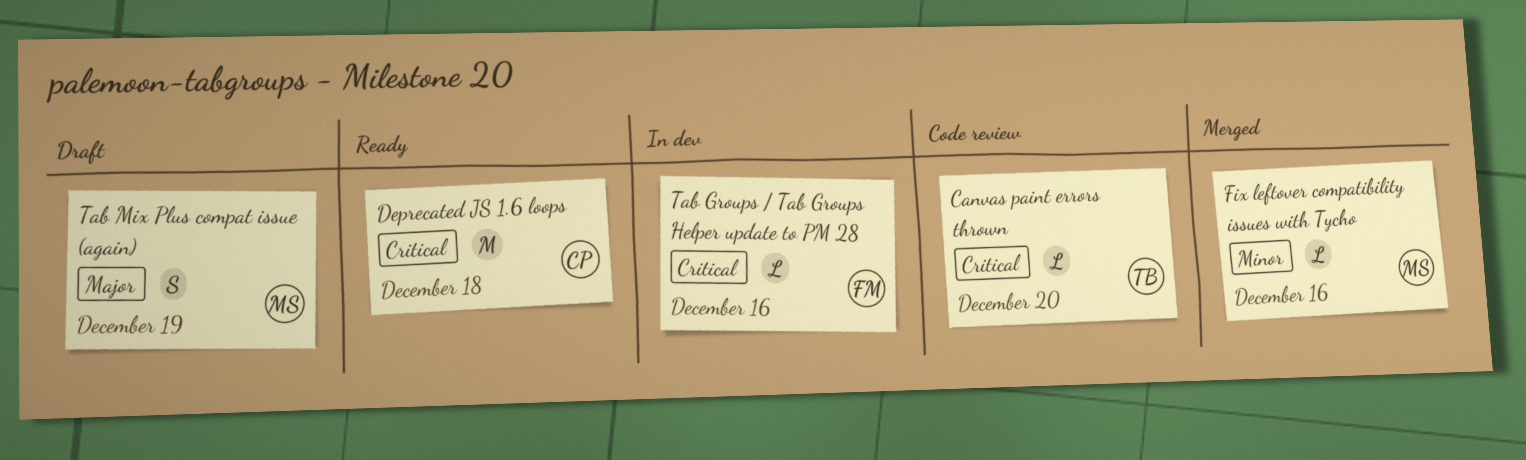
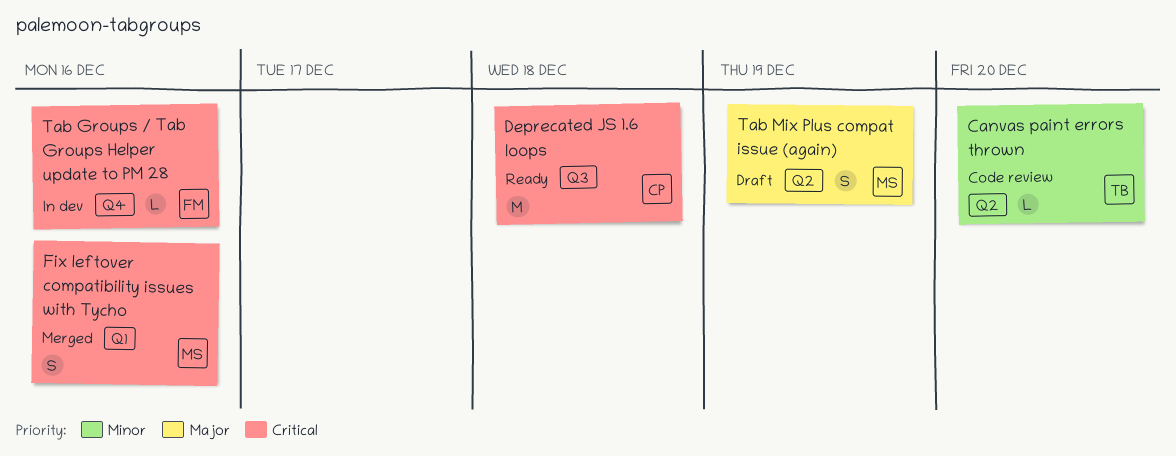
Canvas paint errors thrown, priority: Critical -> Minor
Fix leftover compatibility issues with Tycho, priority: Minor -> Critical
Fix leftover compatibility issues with Tycho, estimate: L -> S

